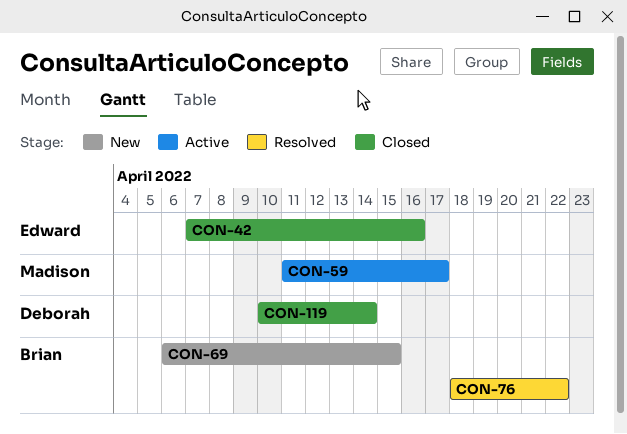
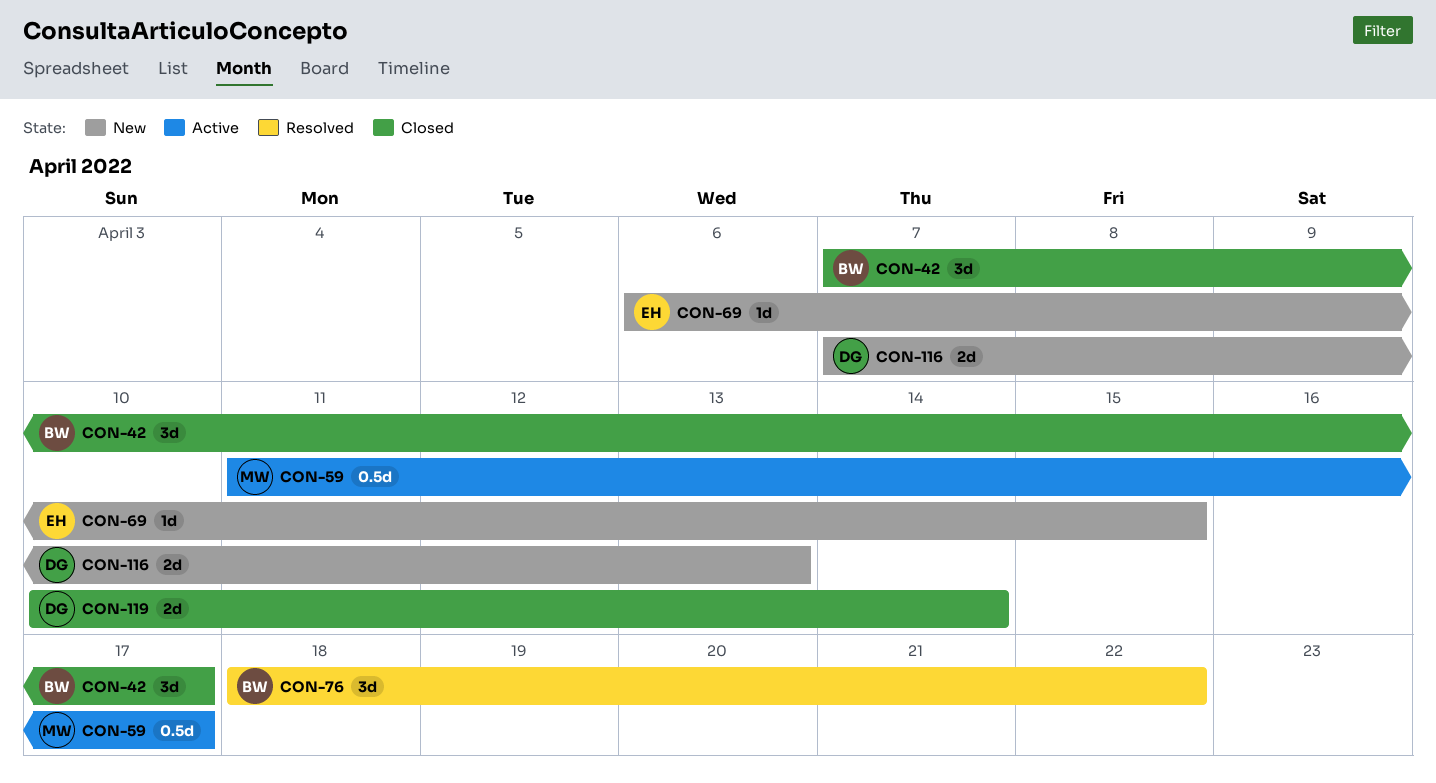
CON-42, owner: Edward -> Brian
CON-42, due: Apr 16 -> Apr 17
CON-69, owner: Brian -> Edward
CON-116: none -> present

